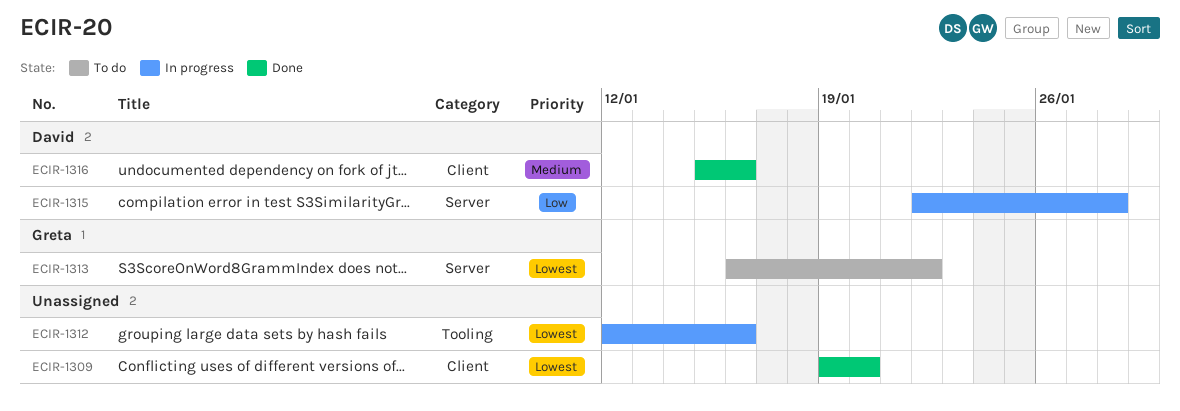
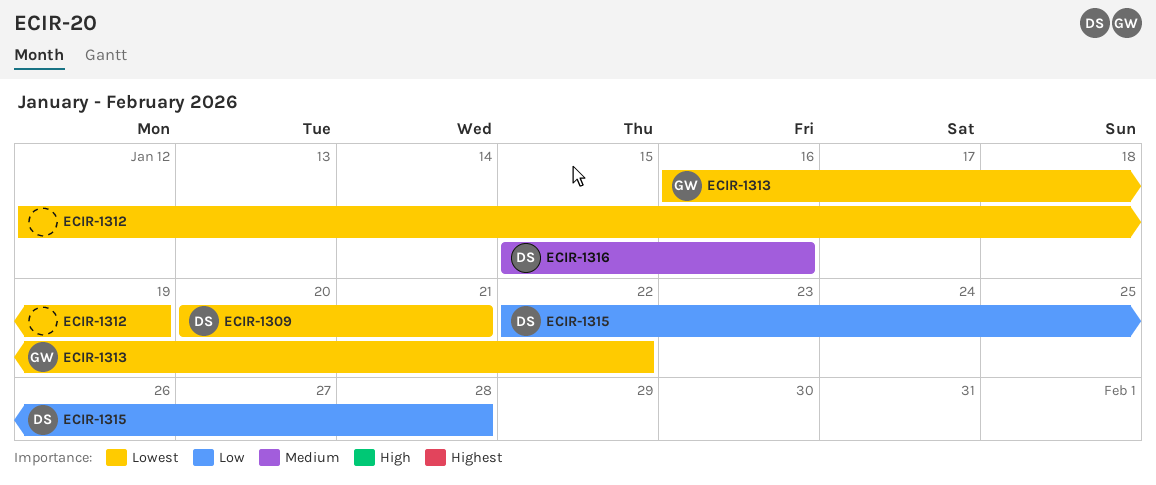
ECIR-1309, owner: none -> David
ECIR-1309, start: Jan 19 -> Jan 20
ECIR-1309, due: Jan 20 -> Jan 21
ECIR-1312, due: Jan 16 -> Jan 19

